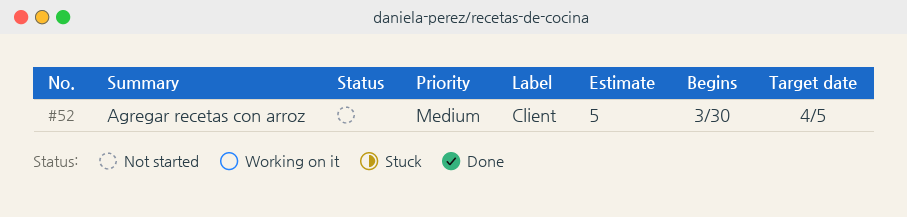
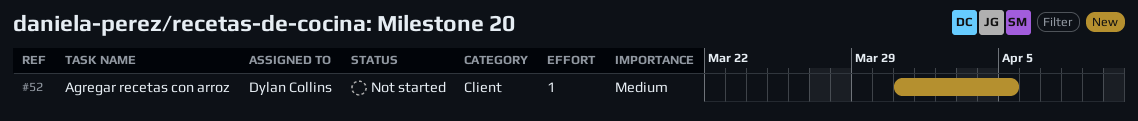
#52, estimate: 5 -> 1
#52, start: Mar 30 -> Mar 31

